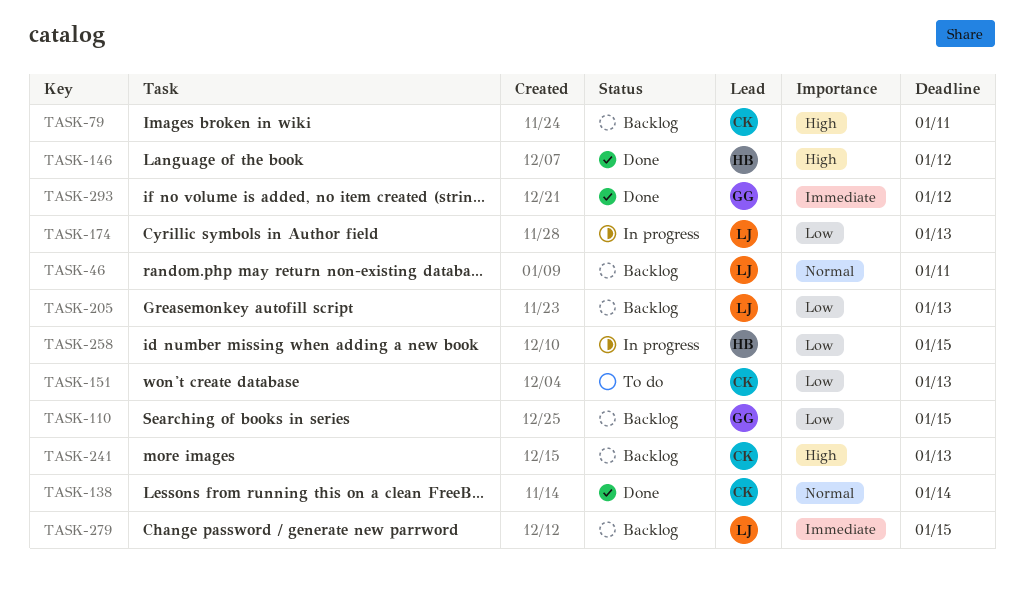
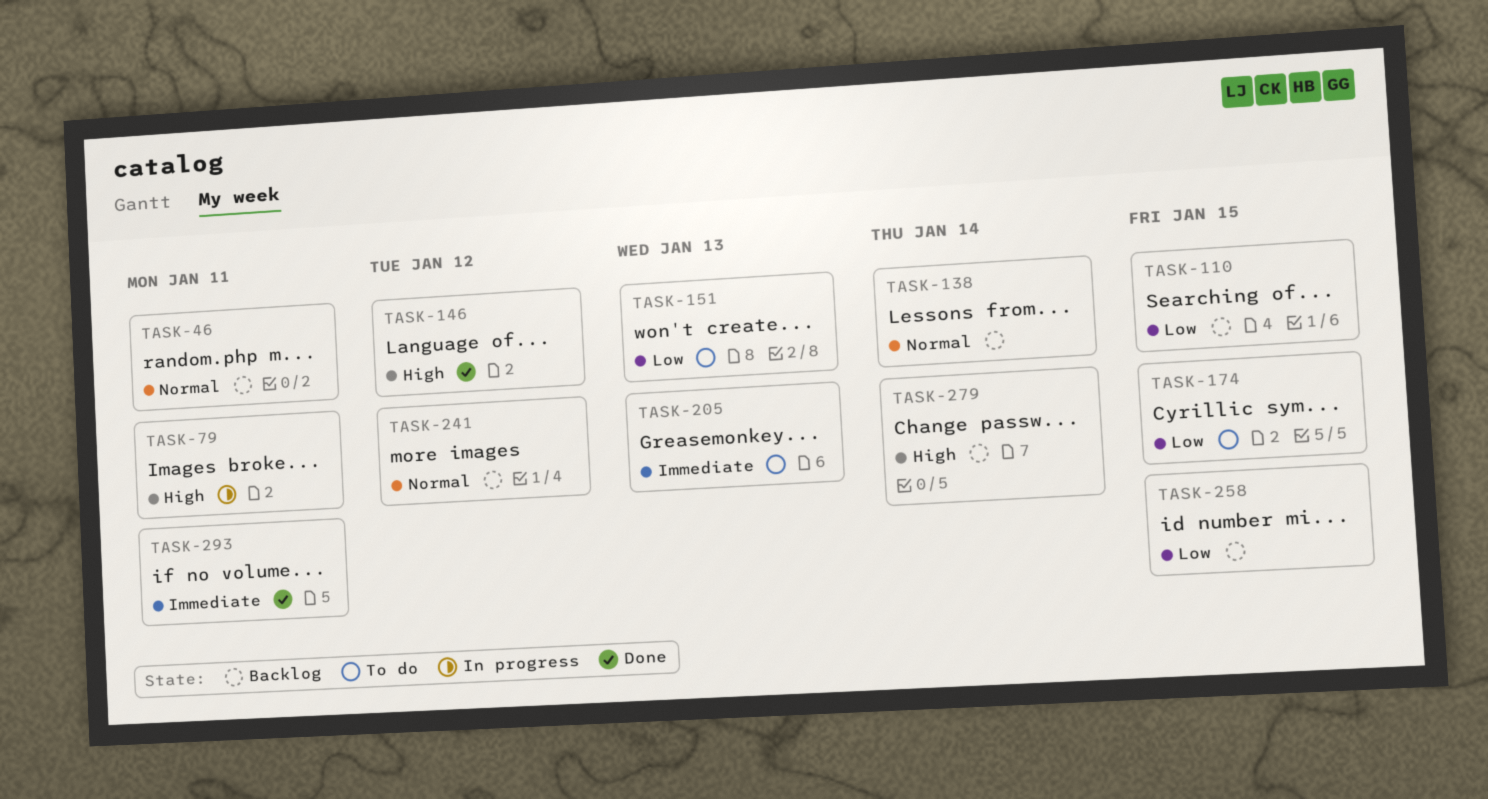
TASK-79, status: Backlog -> In progress
TASK-138, status: Done -> Backlog
TASK-174, status: In progress -> To do
TASK-174, due: Jan 13 -> Jan 15
TASK-205, status: Backlog -> To do
TASK-205, priority: Low -> Immediate
TASK-241, priority: High -> Normal
TASK-241, due: Jan 13 -> Jan 12
TASK-258, status: In progress -> Backlog
TASK-279, priority: Immediate -> High
TASK-279, due: Jan 15 -> Jan 14
TASK-293, due: Jan 12 -> Jan 11

